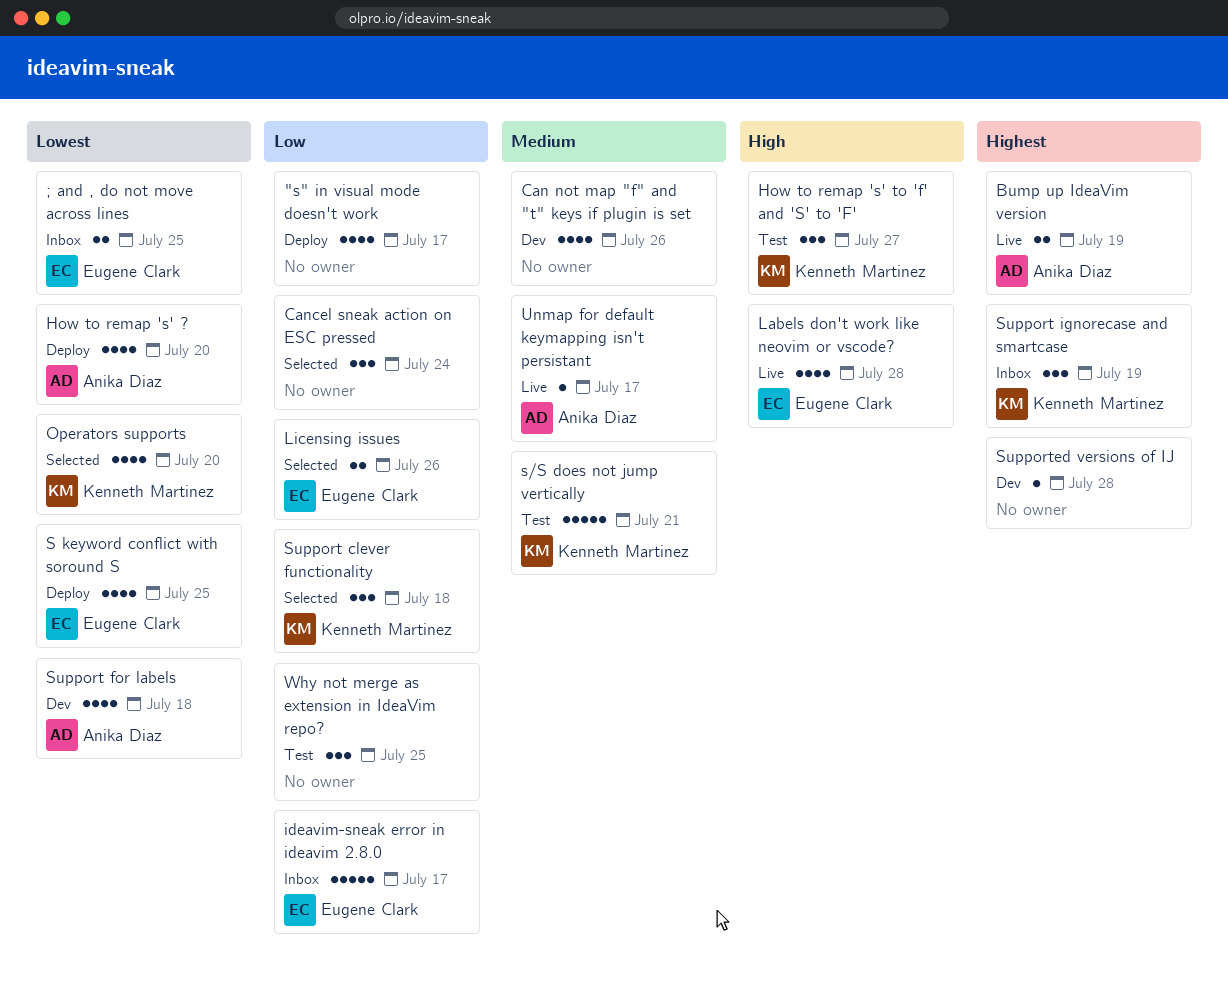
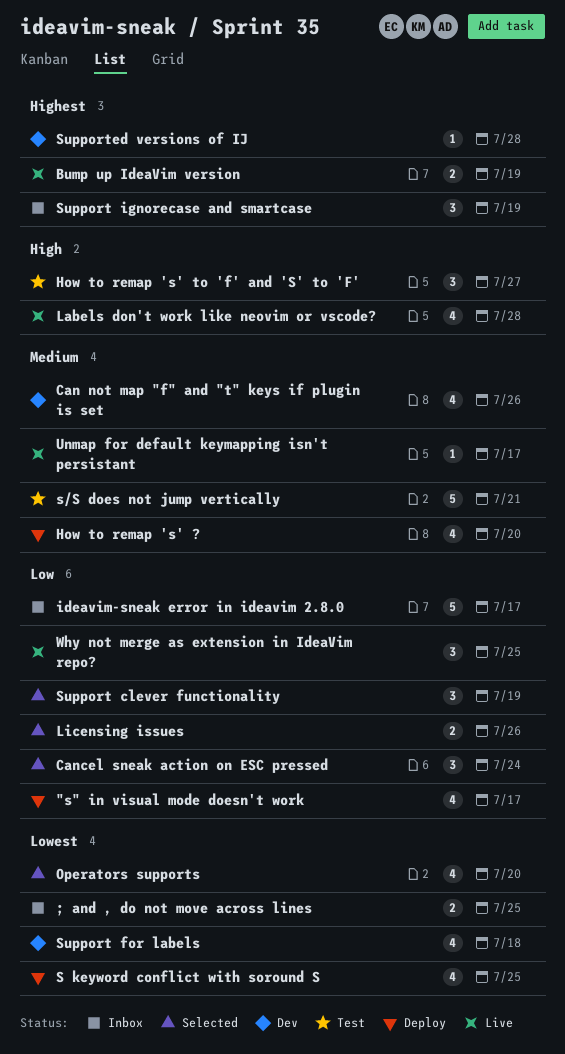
How to remap 's' ?, priority: Lowest -> Medium
Support clever functionality, due: Jul 18 -> Jul 19
Why not merge as extension in IdeaVim repo?, status: Test -> Live

